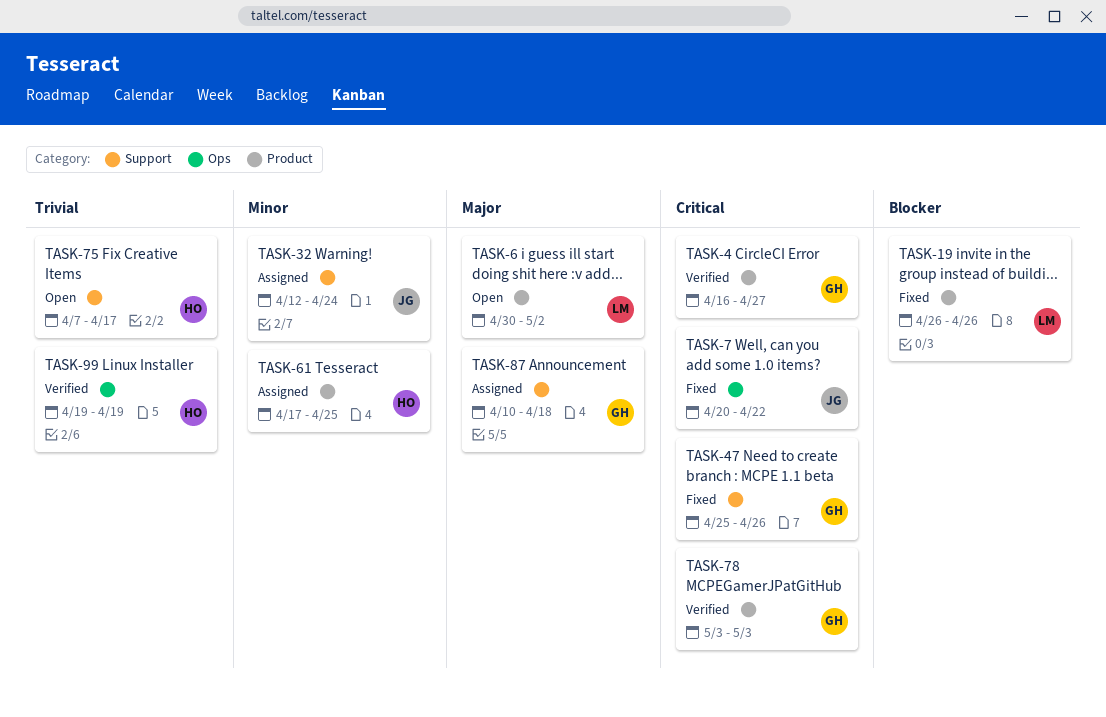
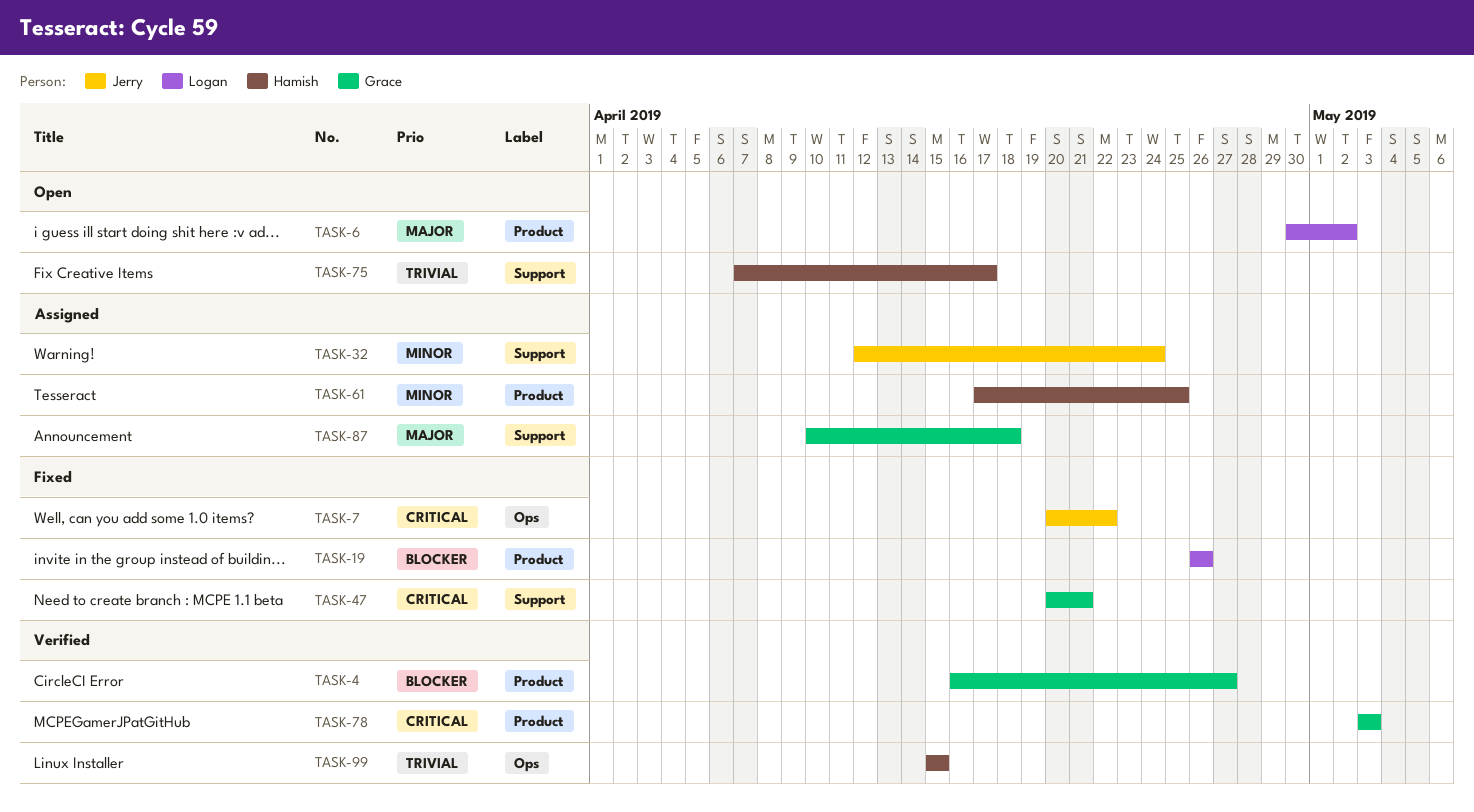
TASK-4, priority: Critical -> Blocker
TASK-47, start: Apr 25 -> Apr 20
TASK-47, due: Apr 26 -> Apr 21
TASK-99, start: Apr 19 -> Apr 15
TASK-99, due: Apr 19 -> Apr 15

